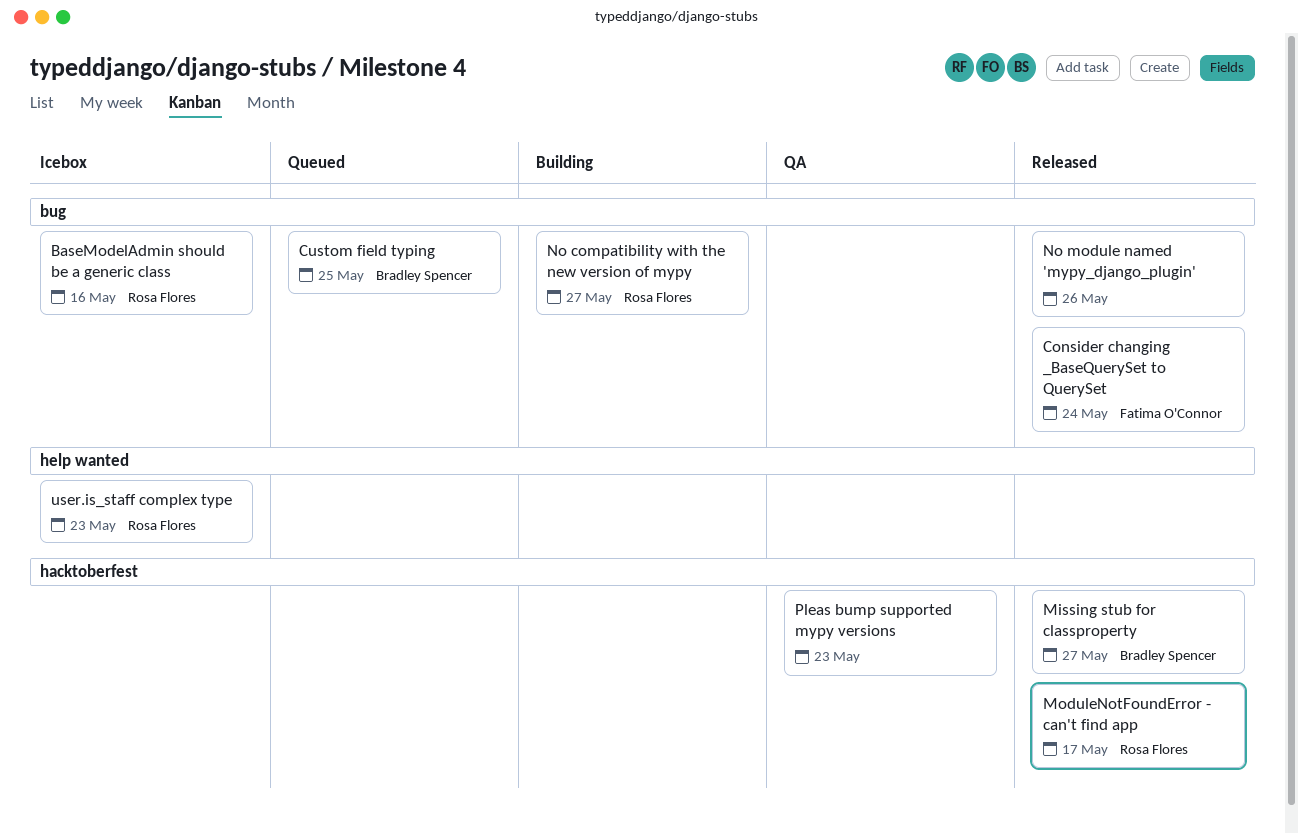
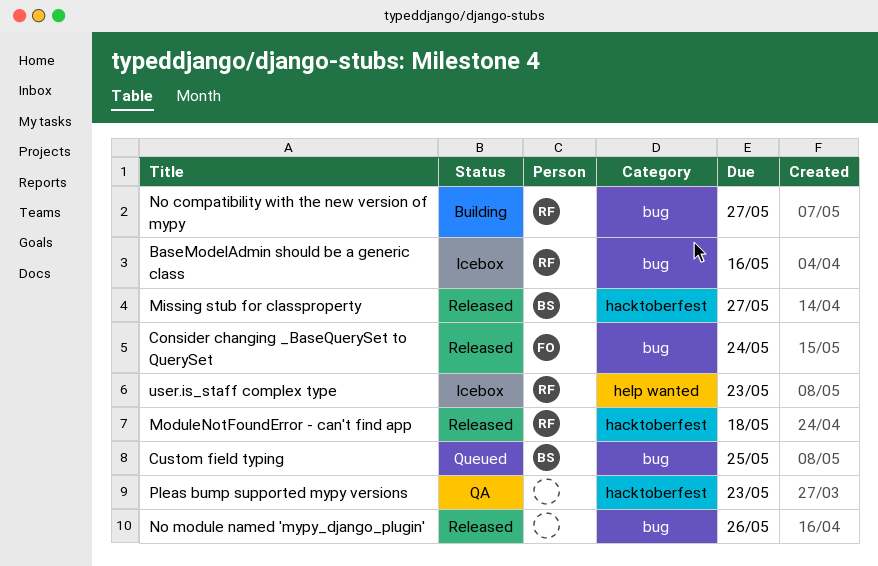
ModuleNotFoundError - can't find app, due: May 17 -> May 18

